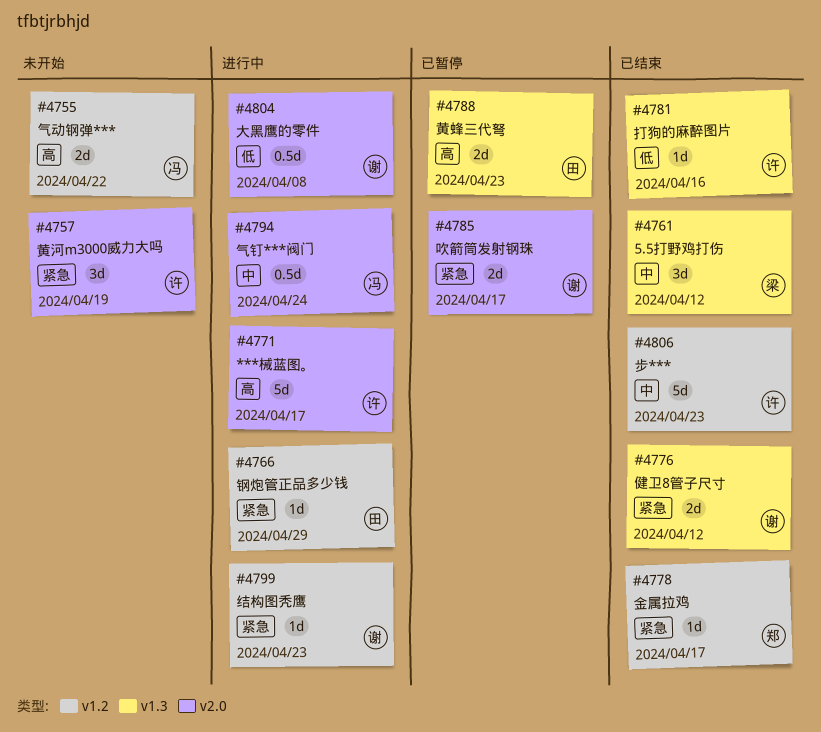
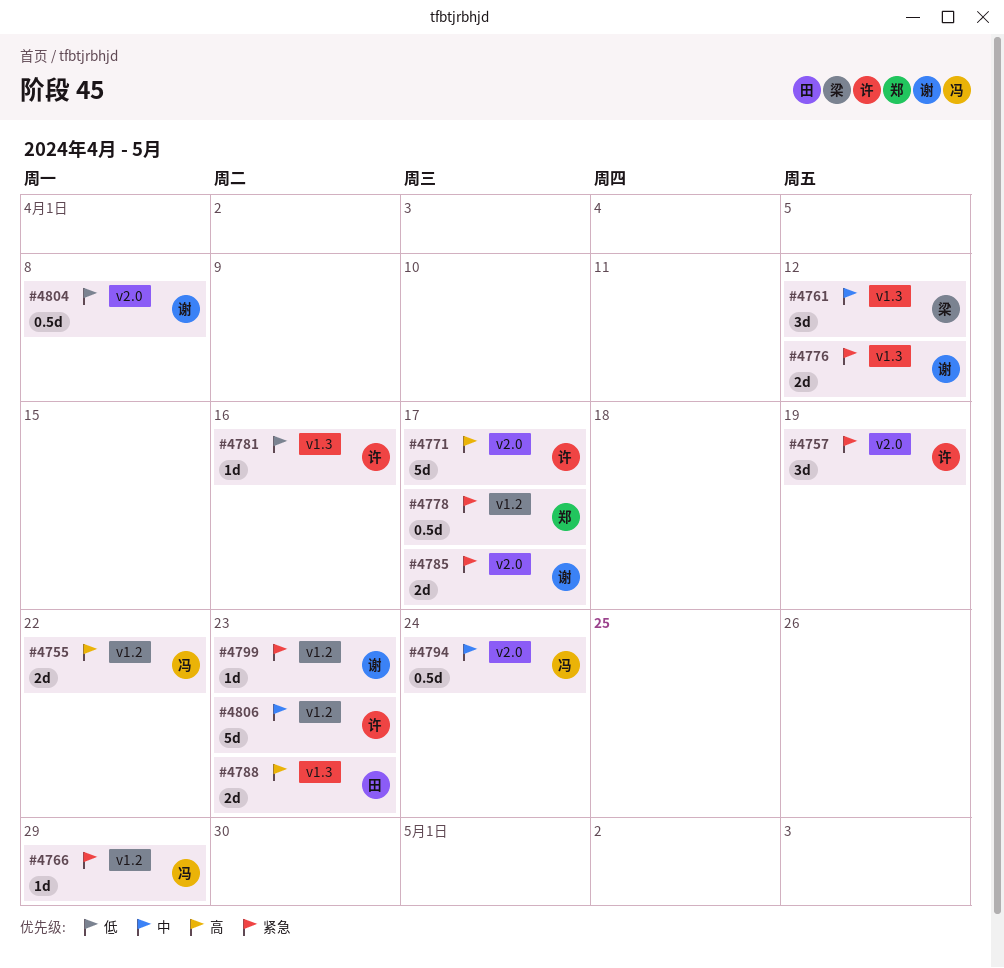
#4766, owner: 田 -> 冯
#4778, estimate: 1d -> 0.5d

